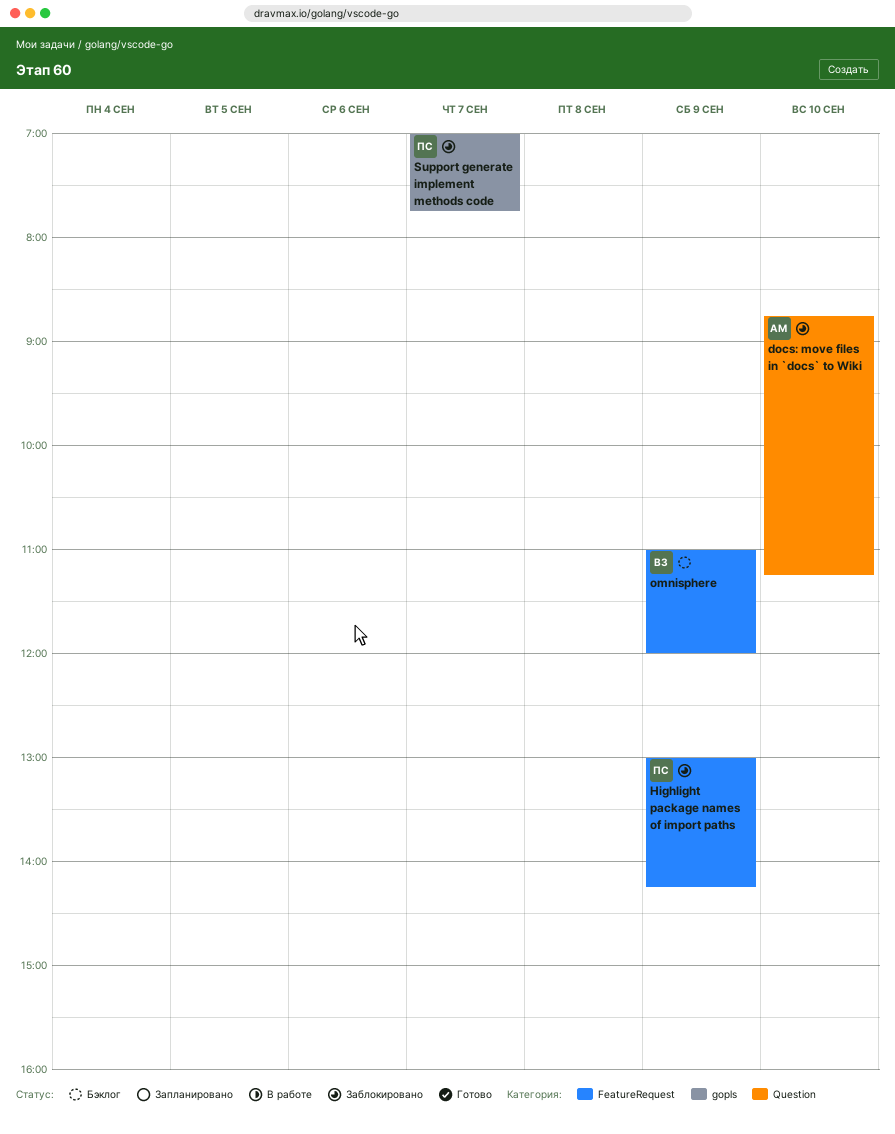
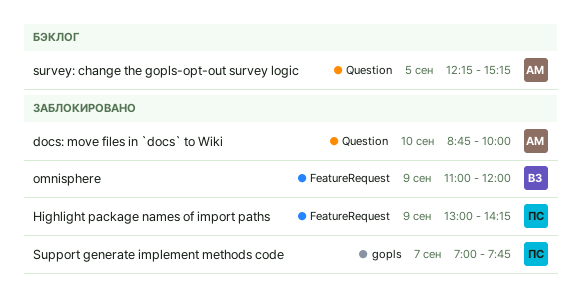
docs: move files in `docs` to Wiki, ends: 11:15 -> 10:00
omnisphere, status: Бэклог -> Заблокировано
survey: change the gopls-opt-out survey logic: none -> present

